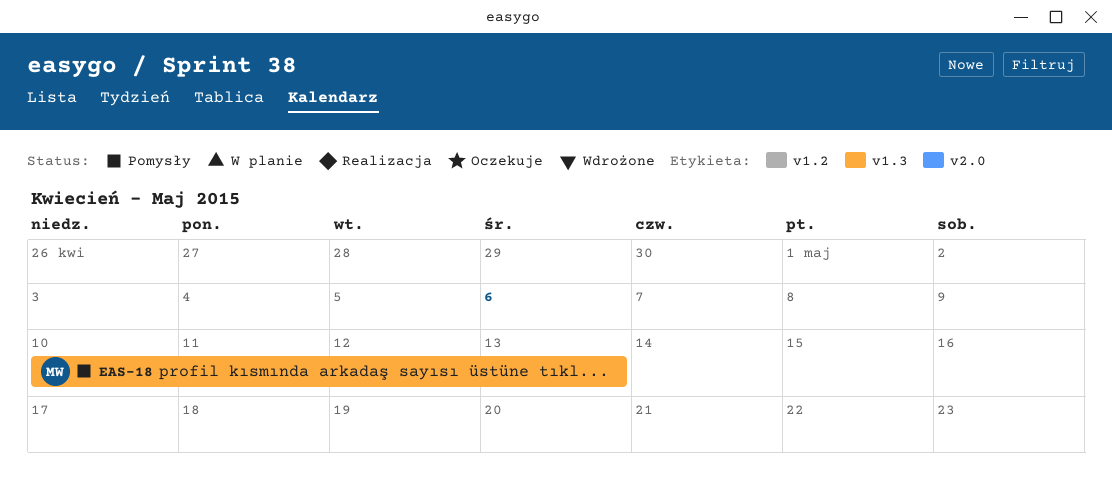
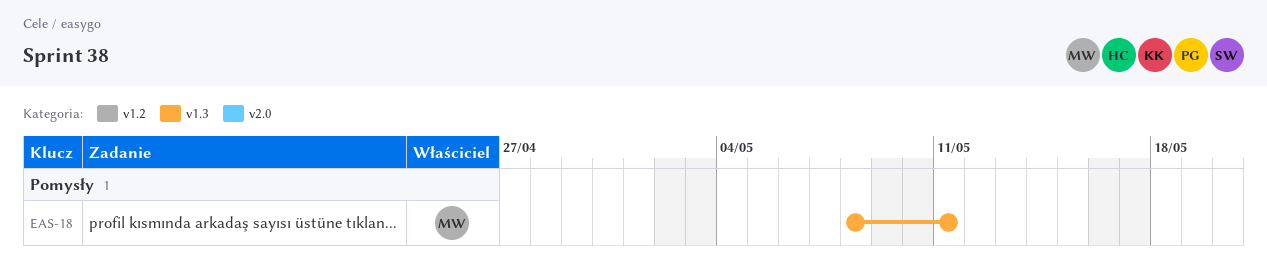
EAS-18, start: May 10 -> May 8
EAS-18, due: May 13 -> May 11

